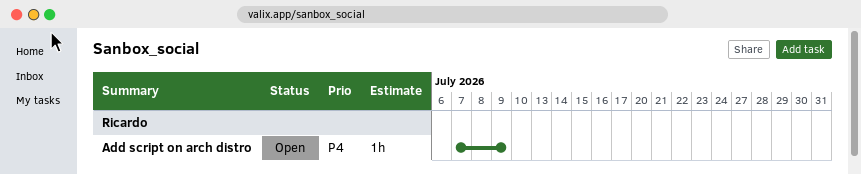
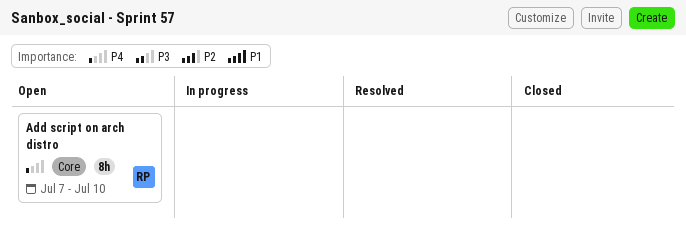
Add script on arch distro, estimate: 1h -> 8h
Add script on arch distro, due: Jul 9 -> Jul 10

